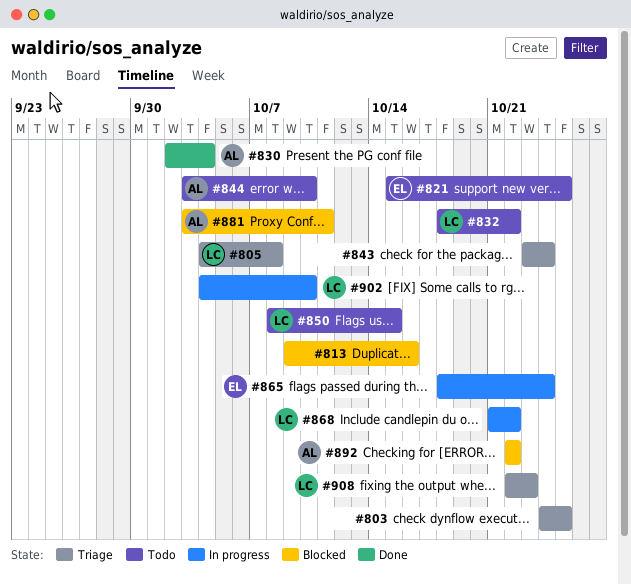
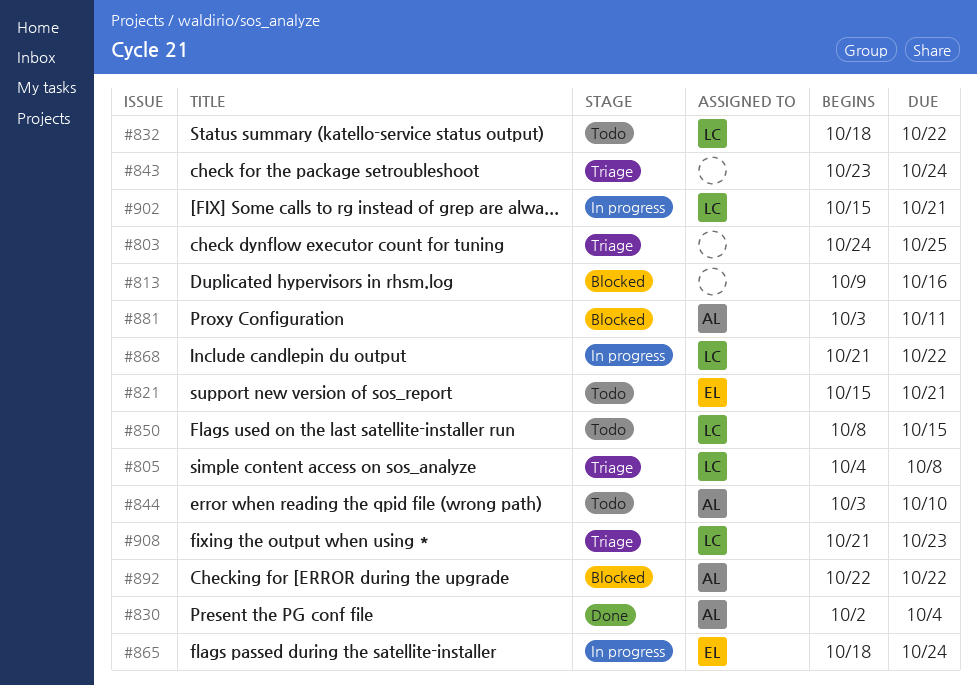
#821, due: Oct 25 -> Oct 21
#902, start: Oct 4 -> Oct 15
#902, due: Oct 10 -> Oct 21
#908, start: Oct 22 -> Oct 21

